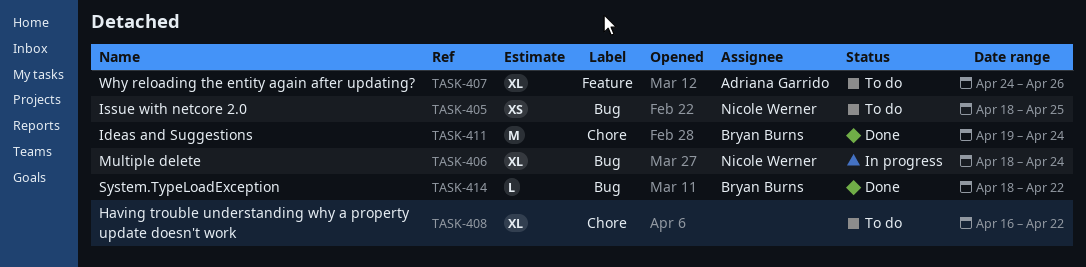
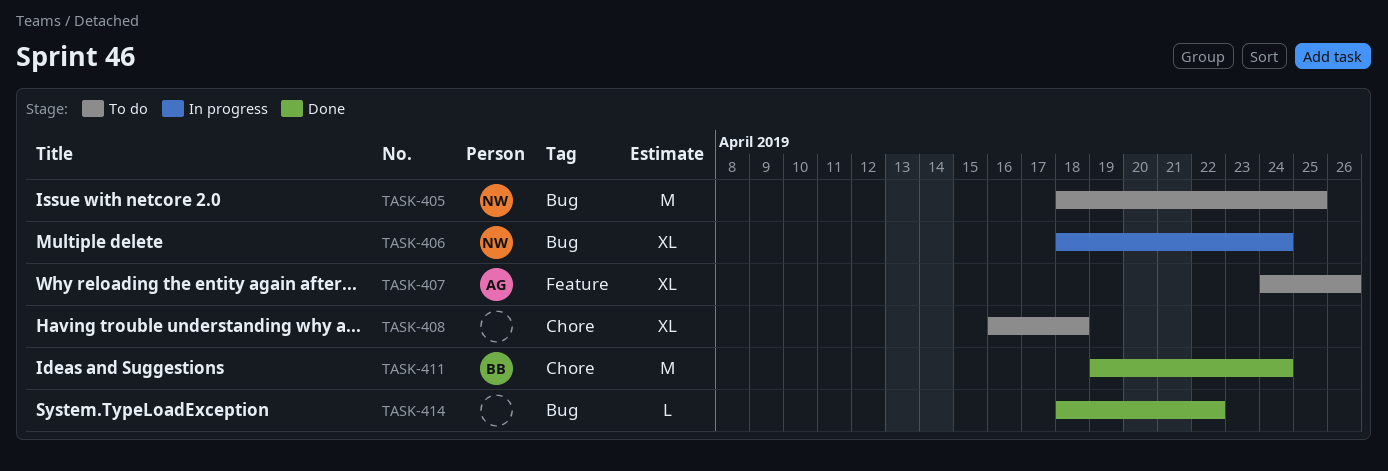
TASK-405, estimate: XS -> M
TASK-408, due: Apr 22 -> Apr 18
TASK-414, owner: Bryan Burns -> none

